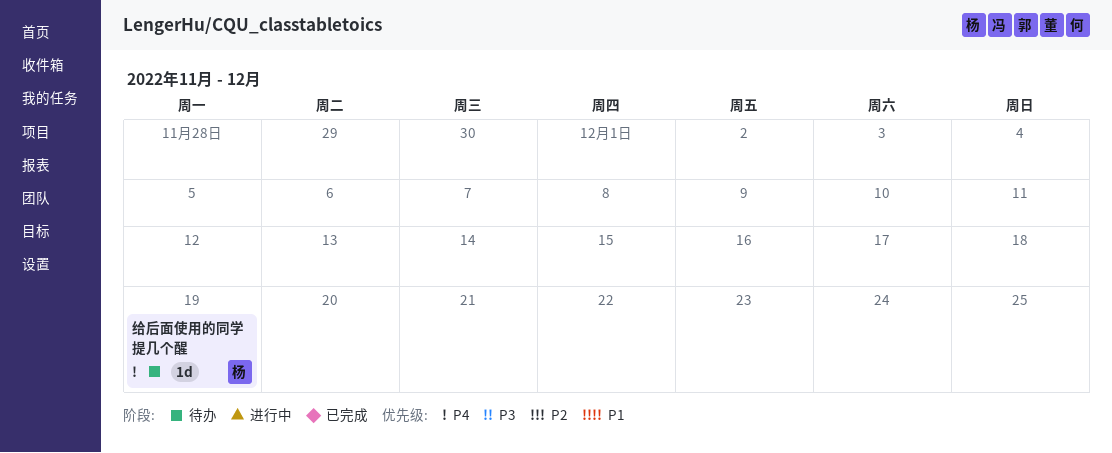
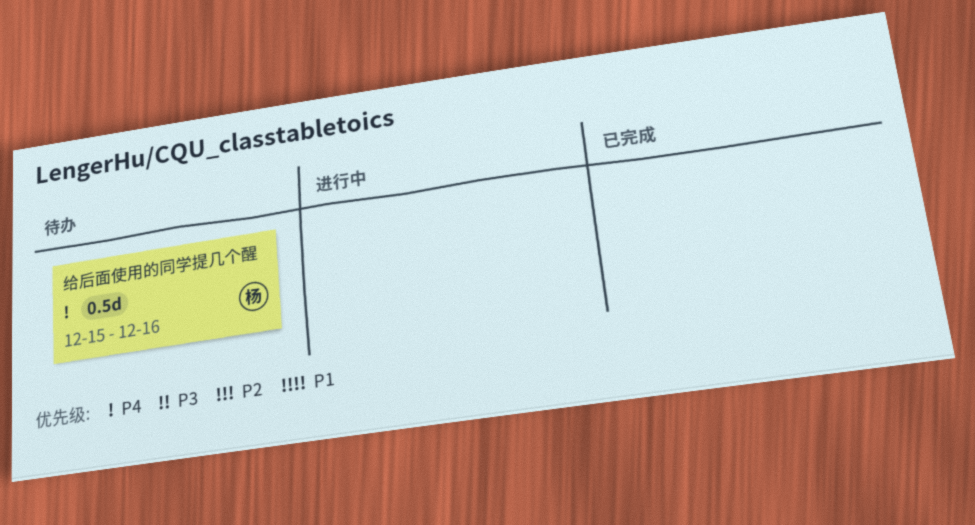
给后面使用的同学提几个醒, estimate: 1d -> 0.5d
给后面使用的同学提几个醒, due: Dec 19 -> Dec 16

